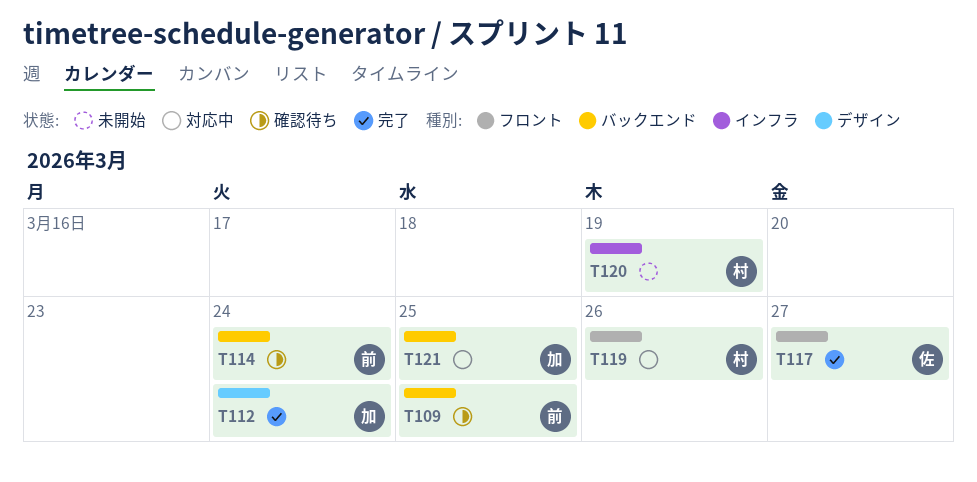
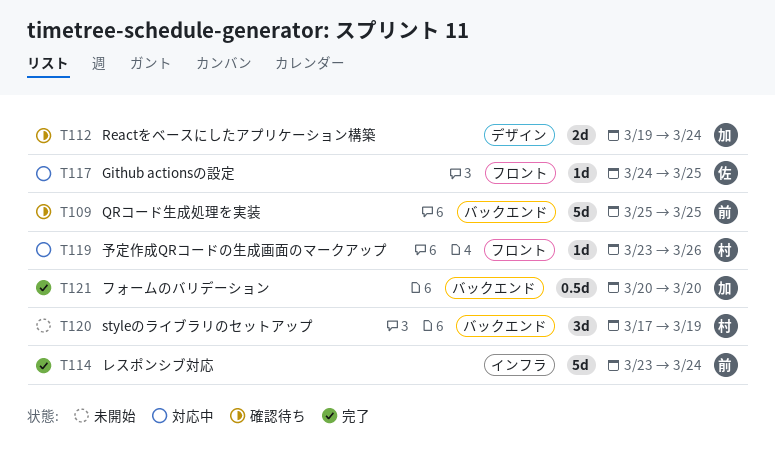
T112, status: 完了 -> 確認待ち
T114, status: 確認待ち -> 完了
T114, label: バックエンド -> インフラ
T117, status: 完了 -> 対応中
T117, due: Mar 27 -> Mar 25
T120, label: インフラ -> バックエンド
T121, status: 対応中 -> 完了
T121, due: Mar 25 -> Mar 20

